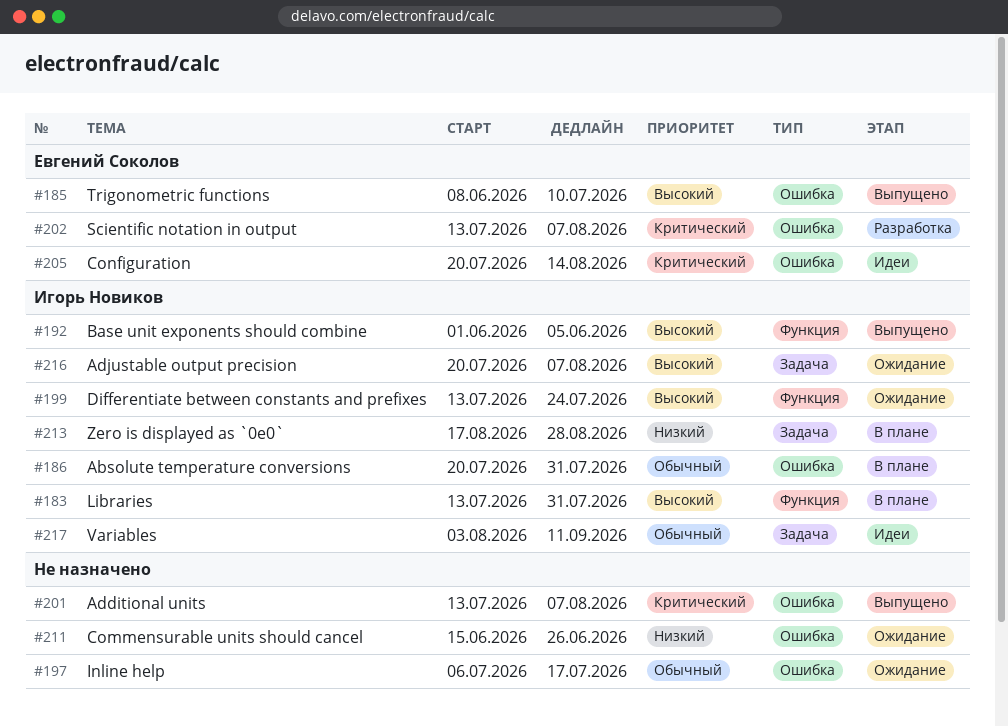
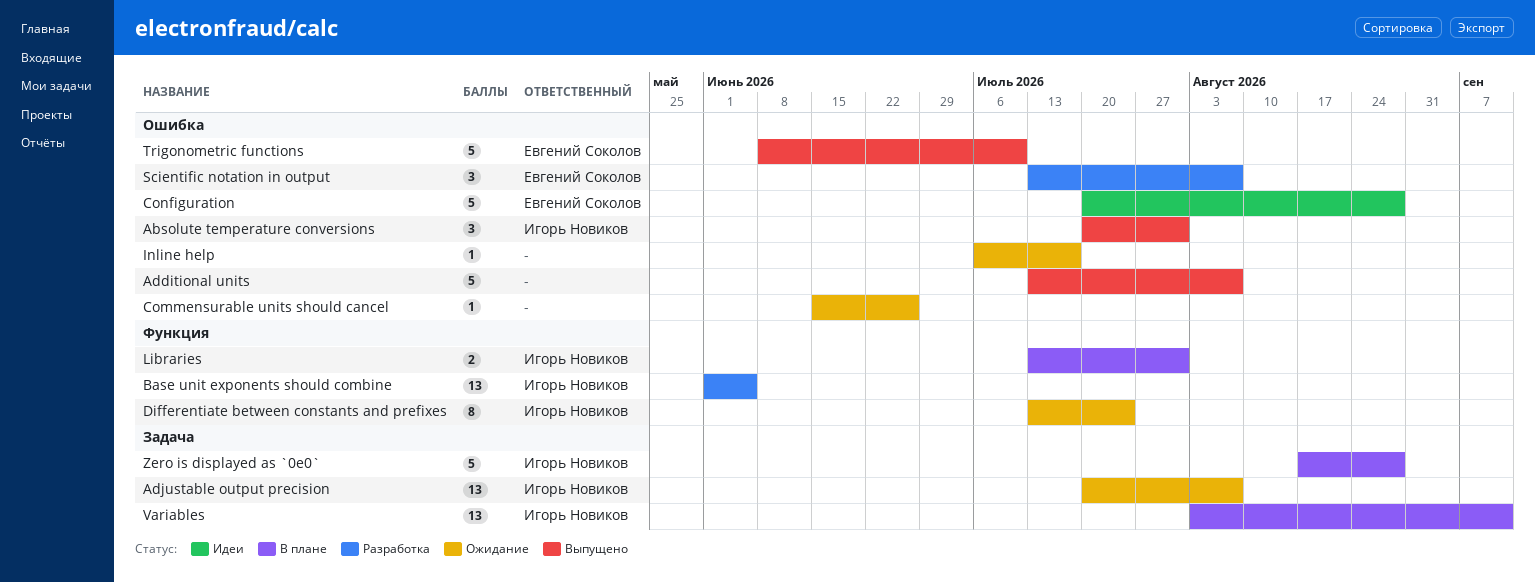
Absolute temperature conversions, status: В плане -> Выпущено
Base unit exponents should combine, status: Выпущено -> Разработка
Configuration, due: Aug 14 -> Aug 28
Variables, status: Идеи -> В плане

